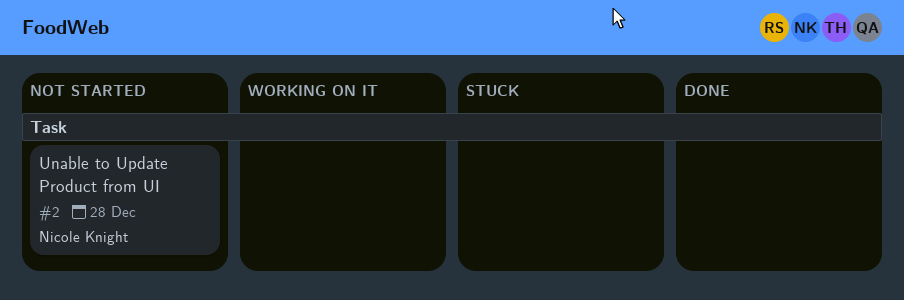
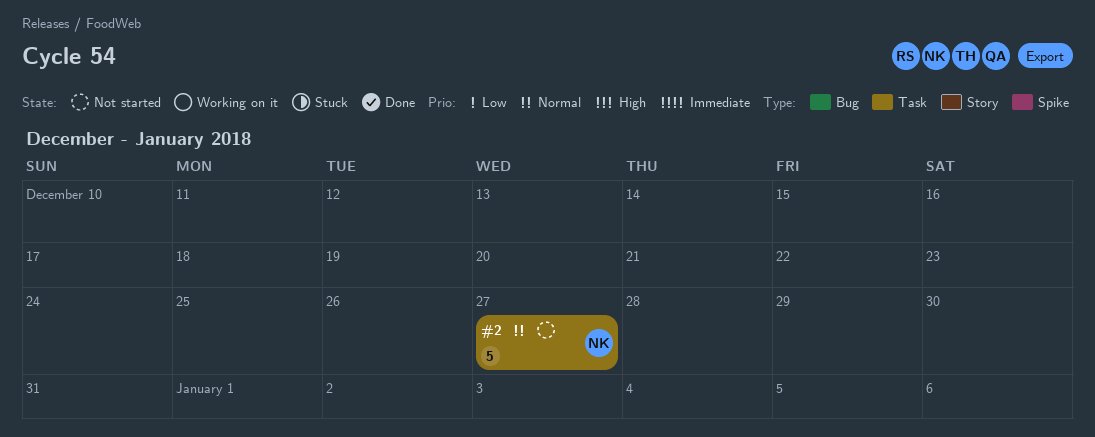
#2, due: Dec 28 -> Dec 27

